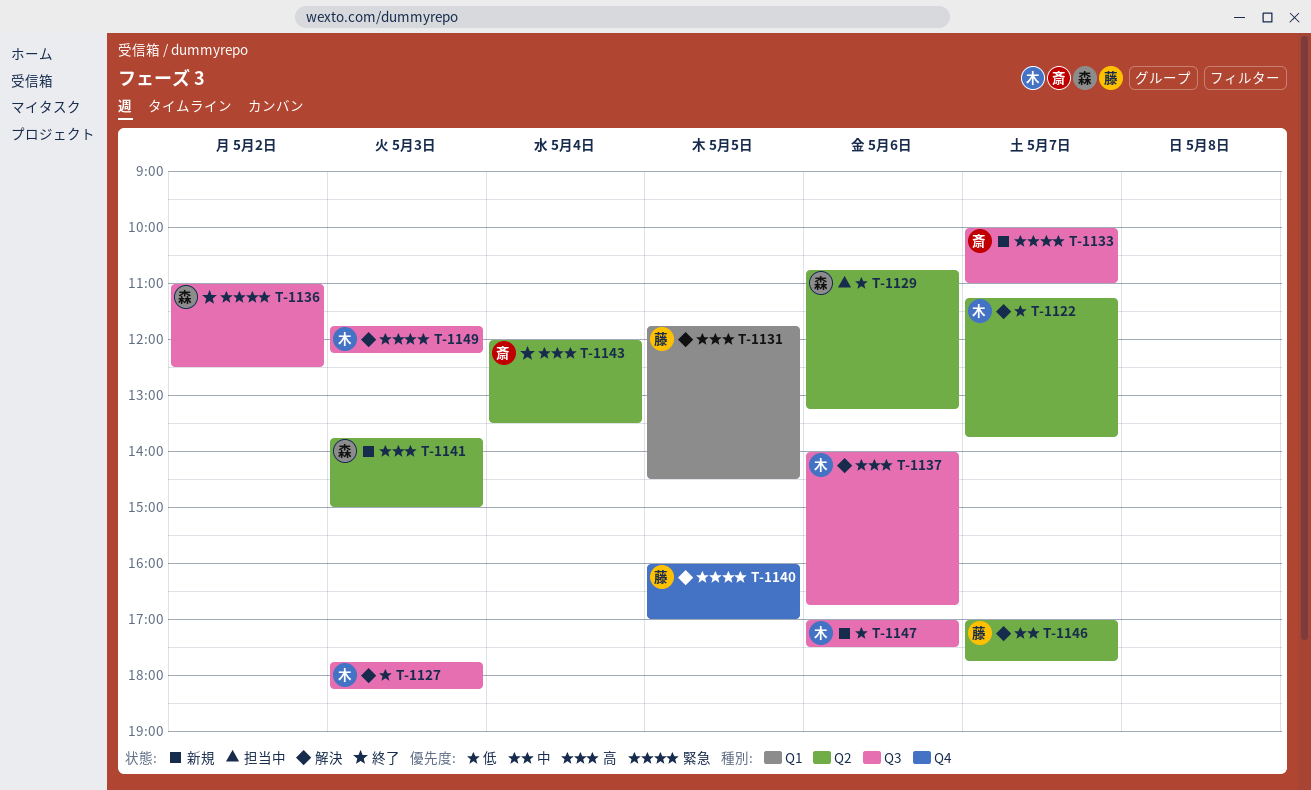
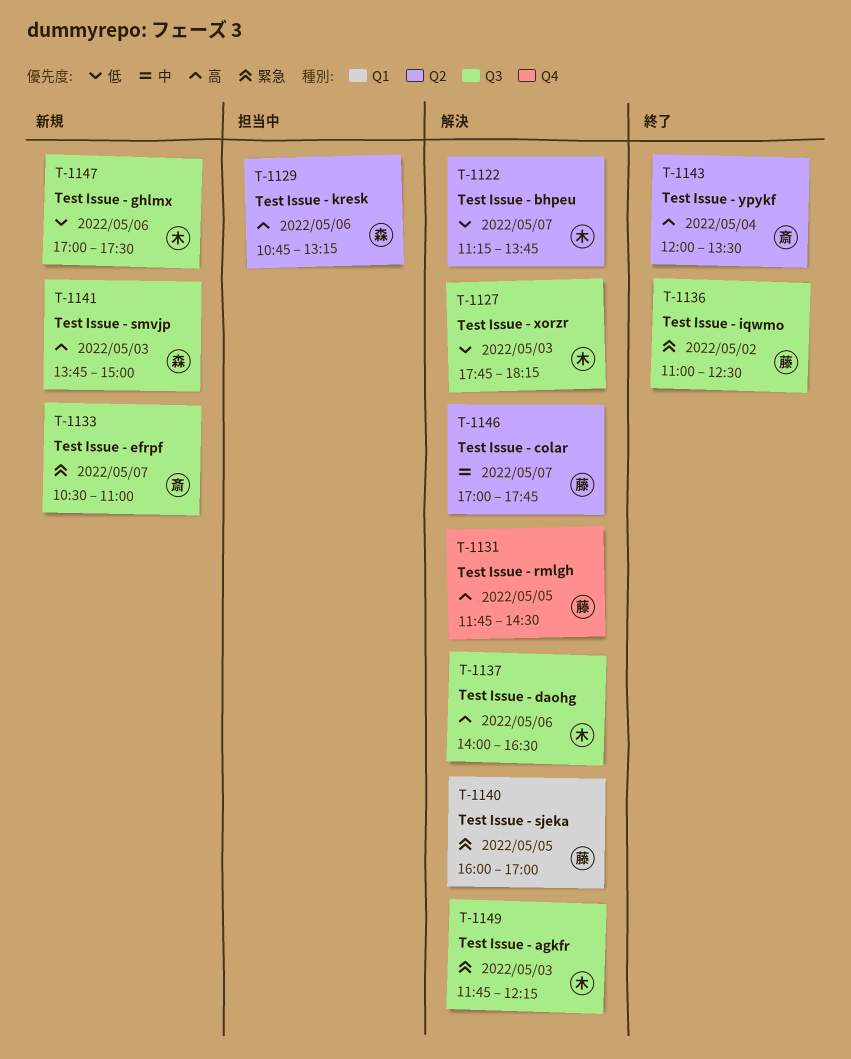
T-1129, priority: 低 -> 高
T-1131, label: Q1 -> Q4
T-1133, begins: 10:00 -> 10:30
T-1136, owner: 森 -> 藤
T-1137, ends: 16:45 -> 16:30
T-1140, label: Q4 -> Q1
T-1141, label: Q2 -> Q3

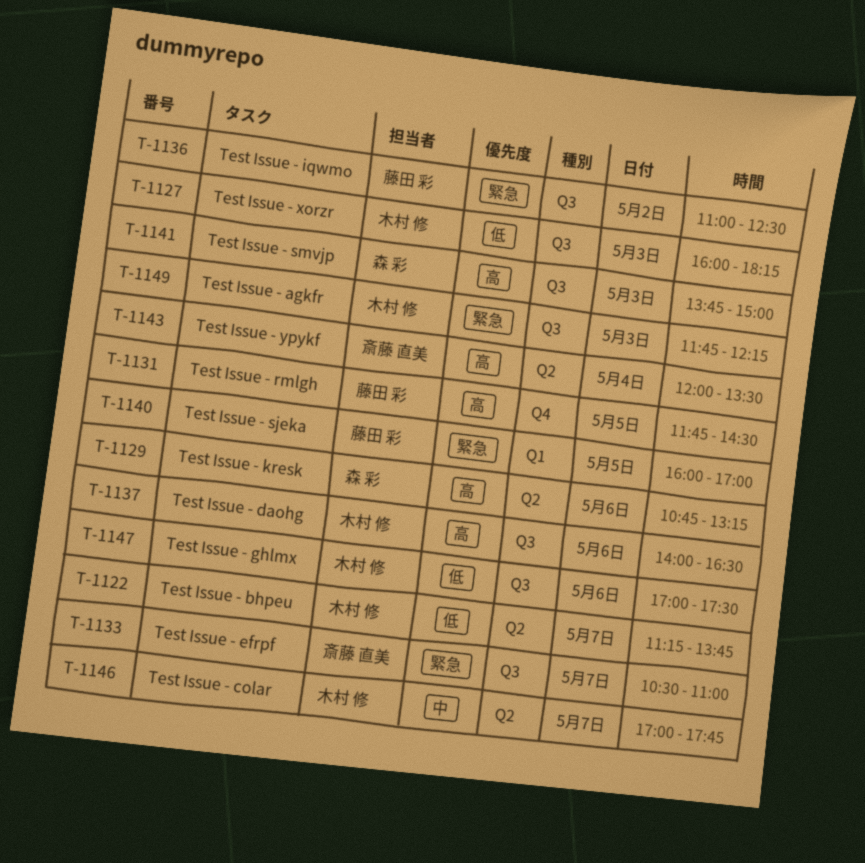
T-1127, begins: 17:45 -> 16:00
T-1146, owner: 藤田 彩 -> 木村 修

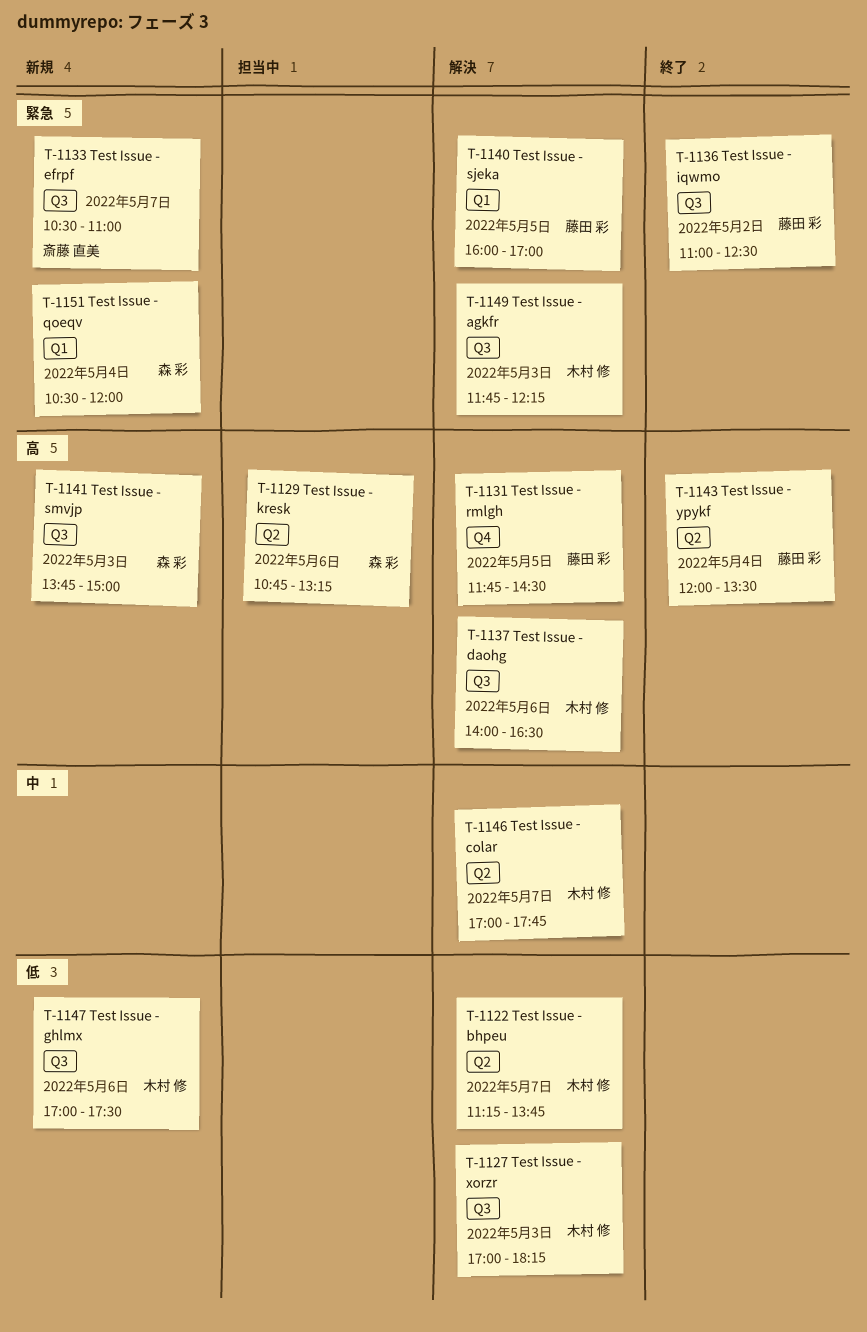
T-1127, begins: 16:00 -> 17:00
T-1143, owner: 斎藤 直美 -> 藤田 彩
T-1151: none -> present

